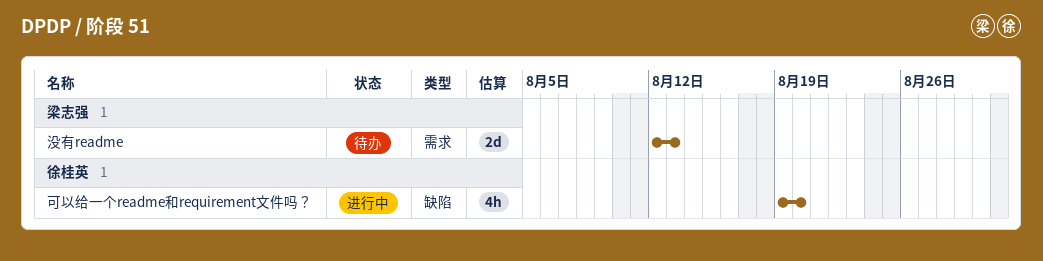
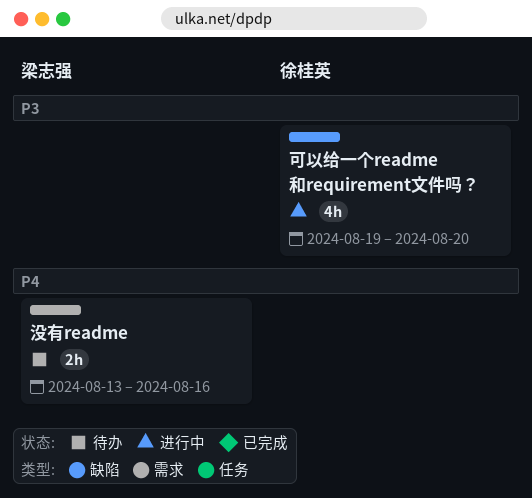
没有readme, estimate: 2d -> 2h
没有readme, start: Aug 12 -> Aug 13
没有readme, due: Aug 13 -> Aug 16

